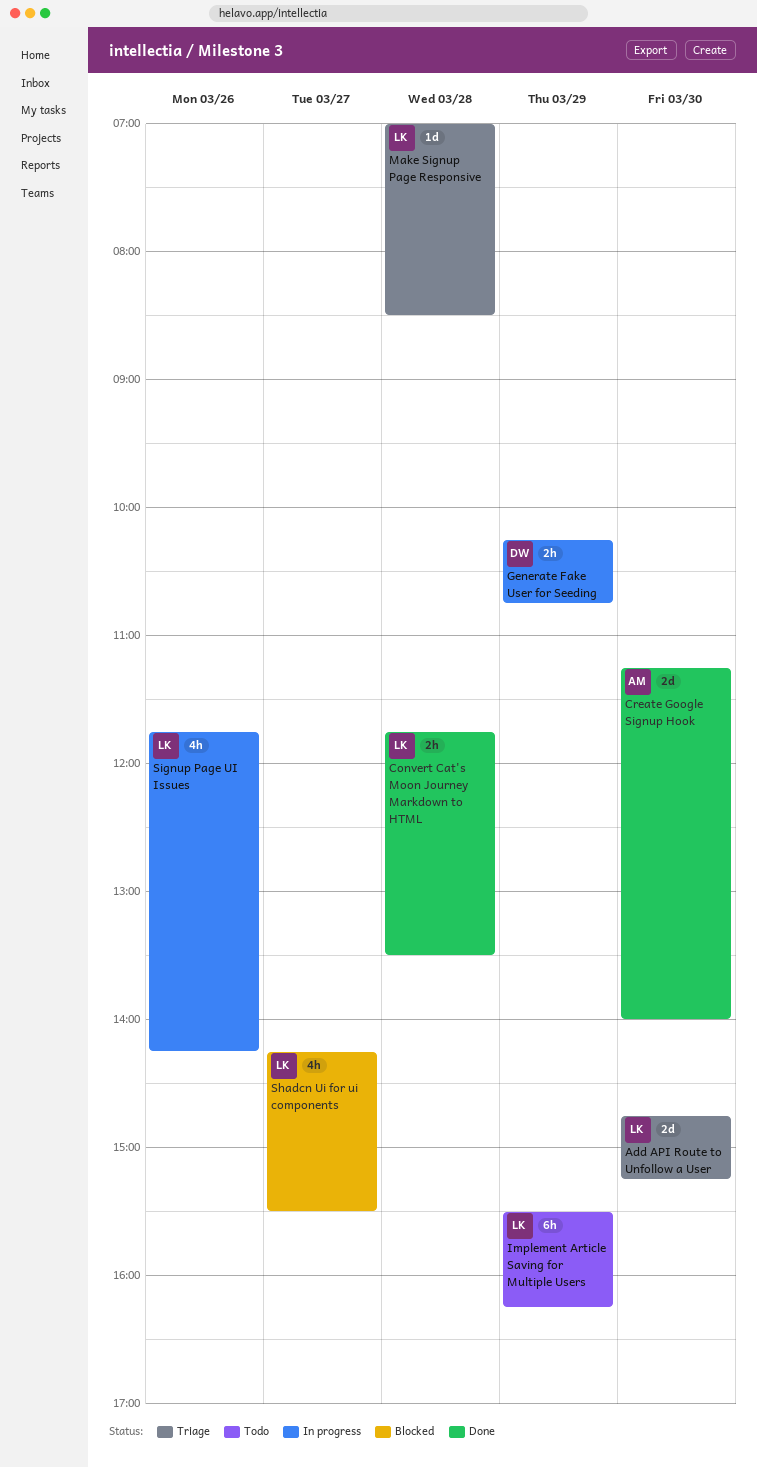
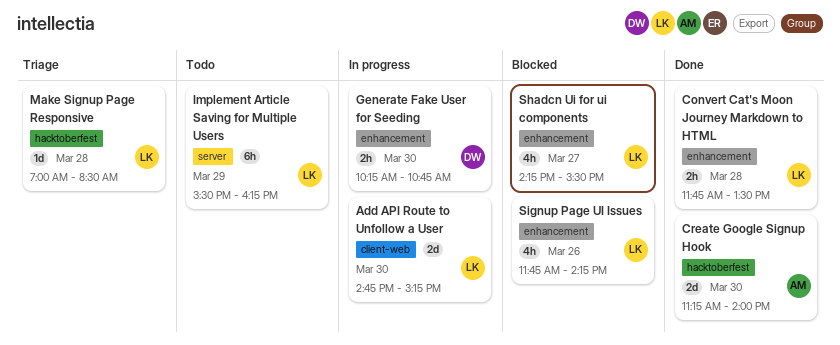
Add API Route to Unfollow a User, status: Triage -> In progress
Generate Fake User for Seeding, day: Mar 29 -> Mar 30
Signup Page UI Issues, status: In progress -> Blocked

